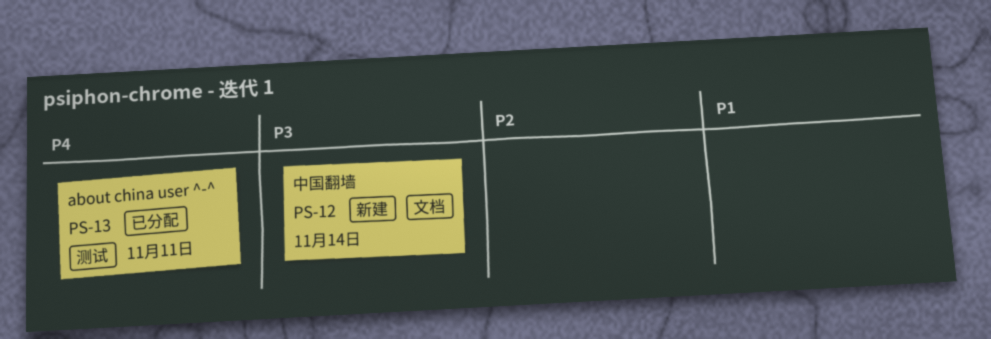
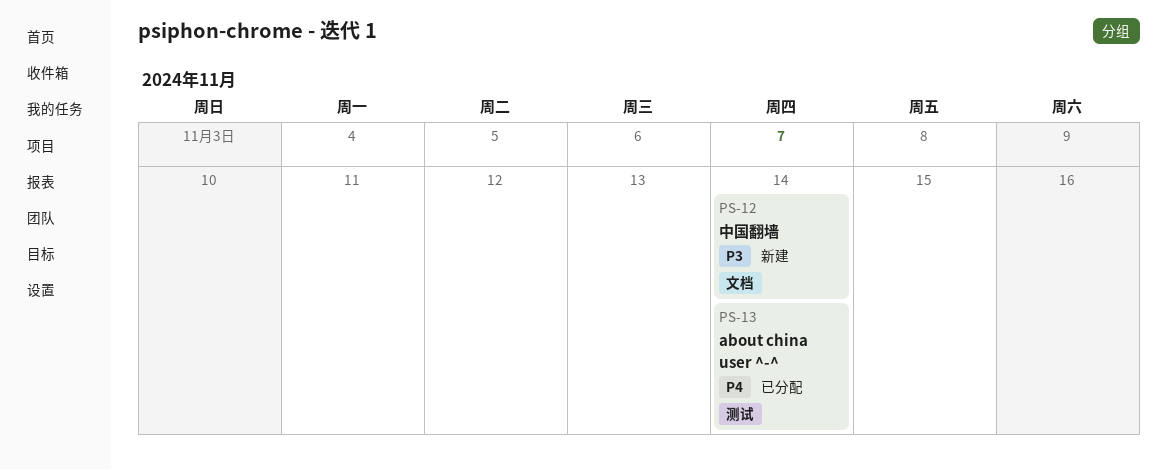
PS-13, due: Nov 11 -> Nov 14

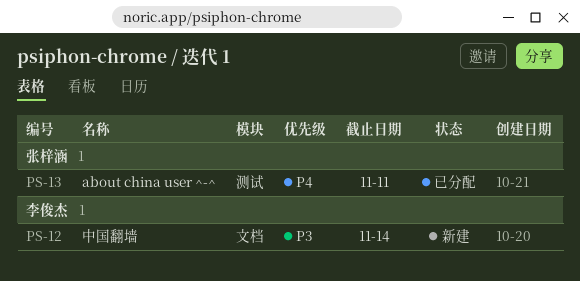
PS-13, due: Nov 14 -> Nov 11

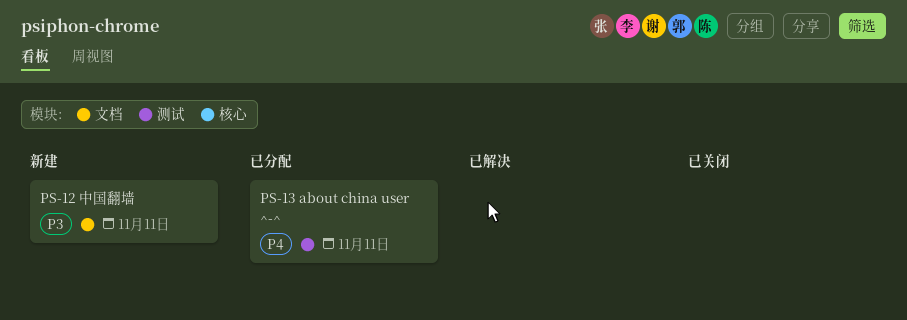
PS-12, due: Nov 14 -> Nov 11

